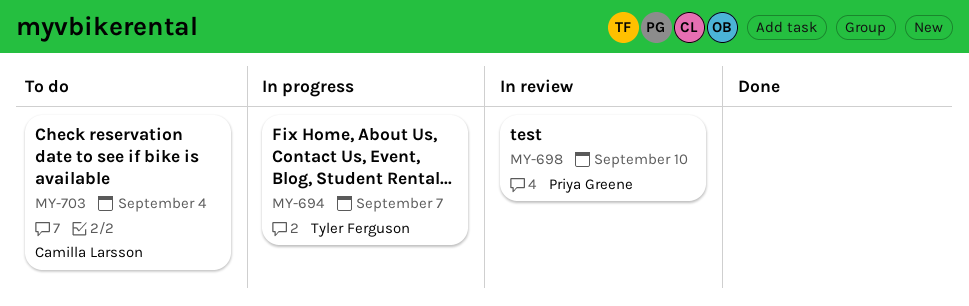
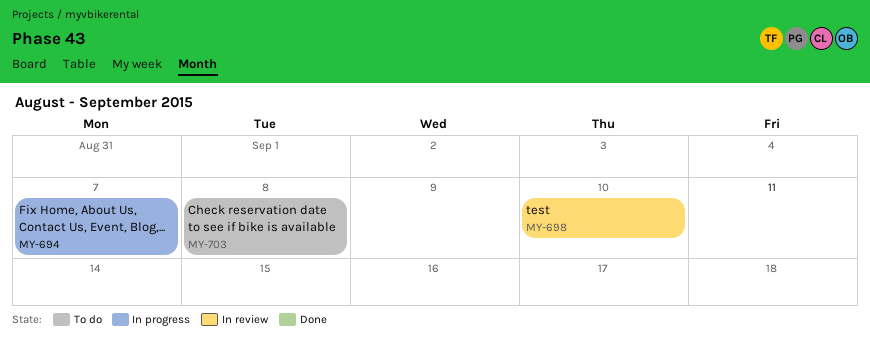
MY-703, due: Sep 4 -> Sep 8

